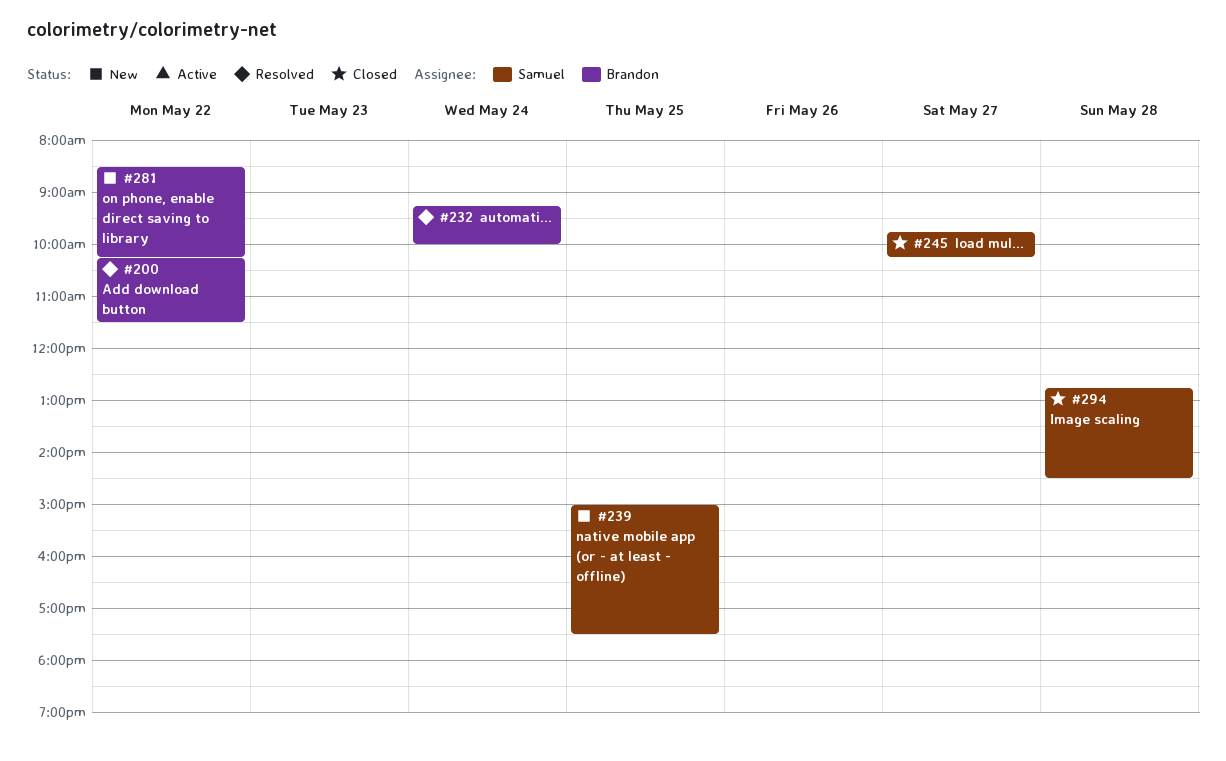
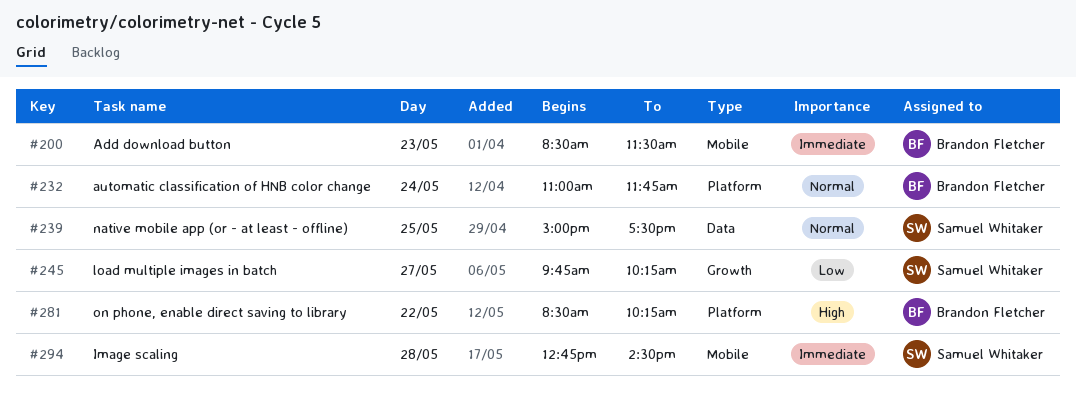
#200, day: May 22 -> May 23
#200, begins: 10:15 -> 08:30
#232, begins: 09:15 -> 11:00
#232, ends: 10:00 -> 11:45

